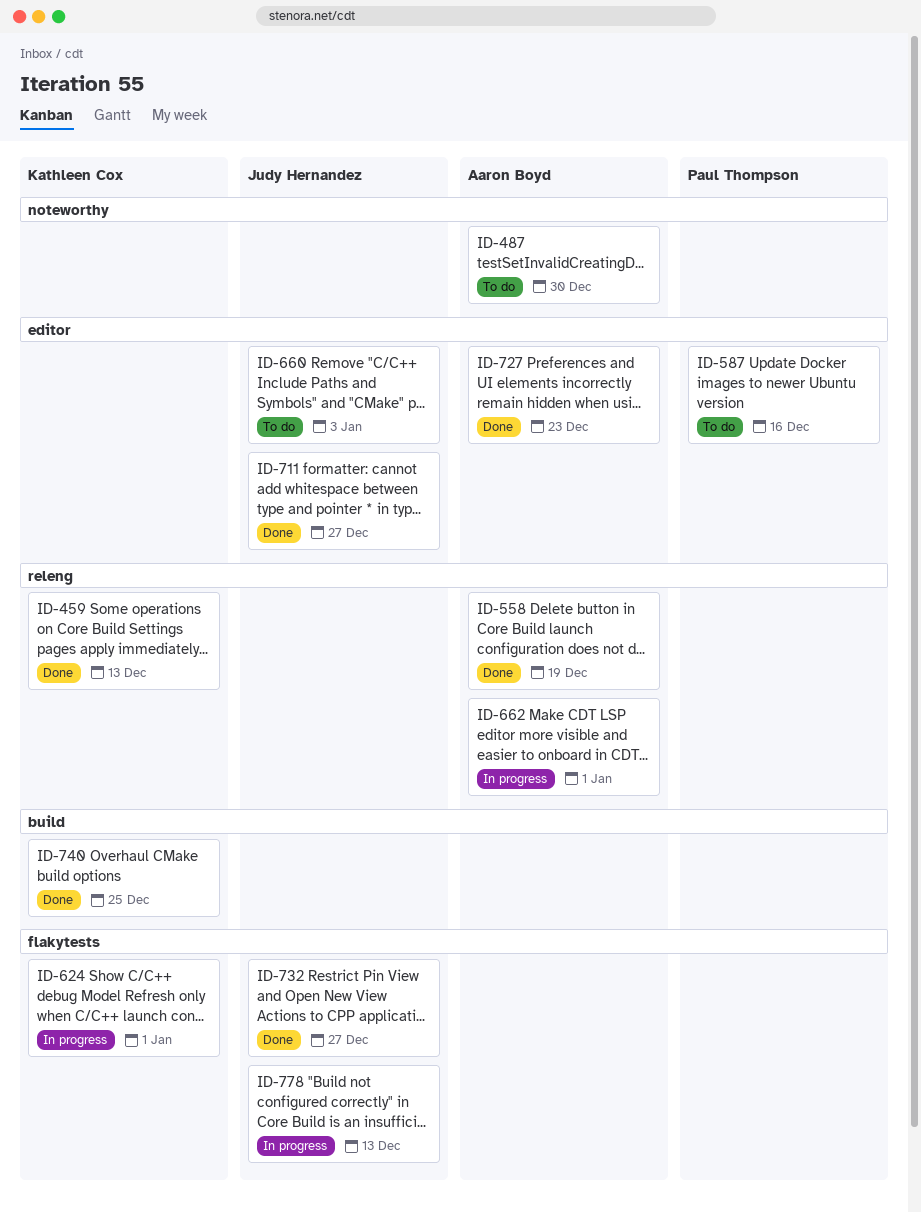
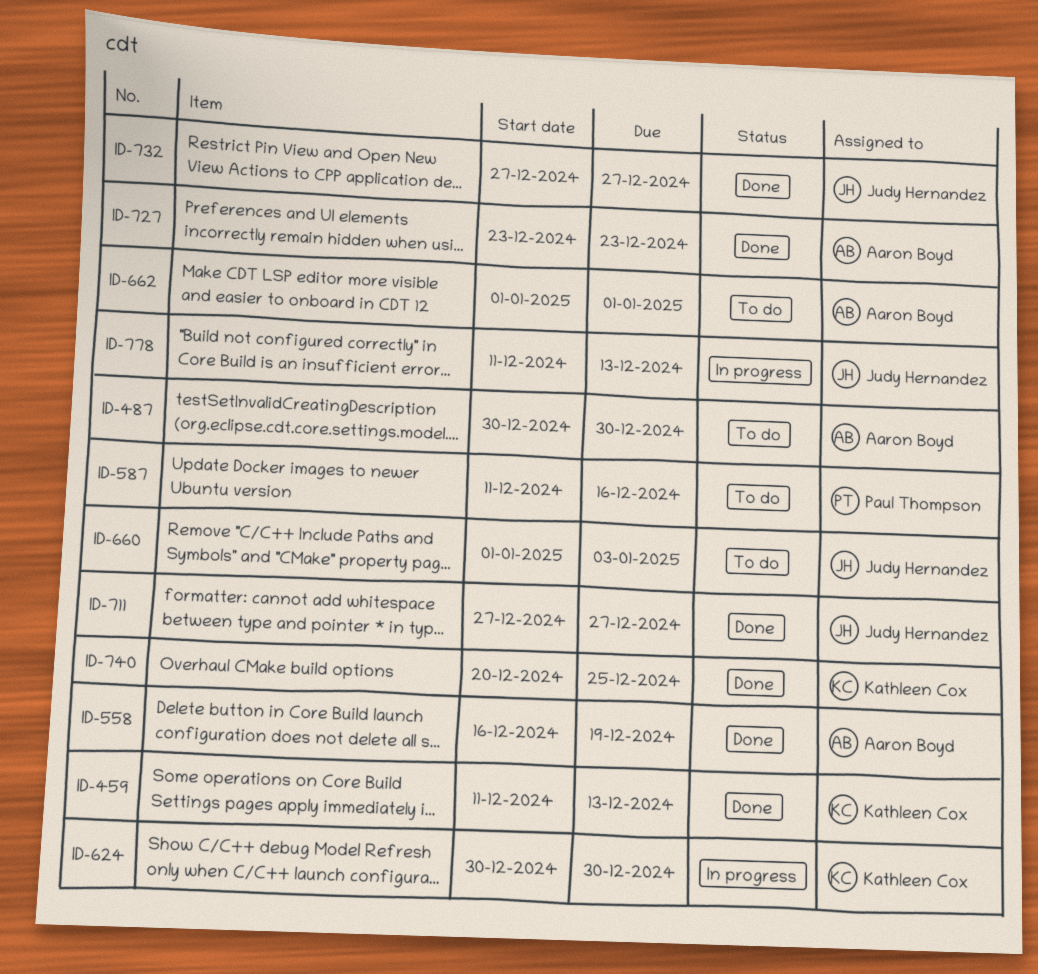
ID-624, due: Jan 1 -> Dec 30
ID-662, status: In progress -> To do

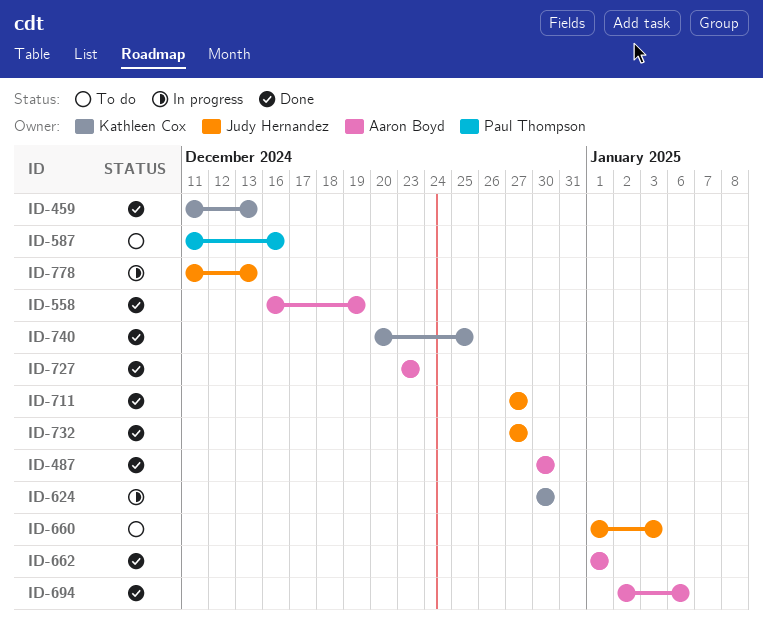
ID-487, status: To do -> Done
ID-662, status: To do -> Done
ID-694: none -> present

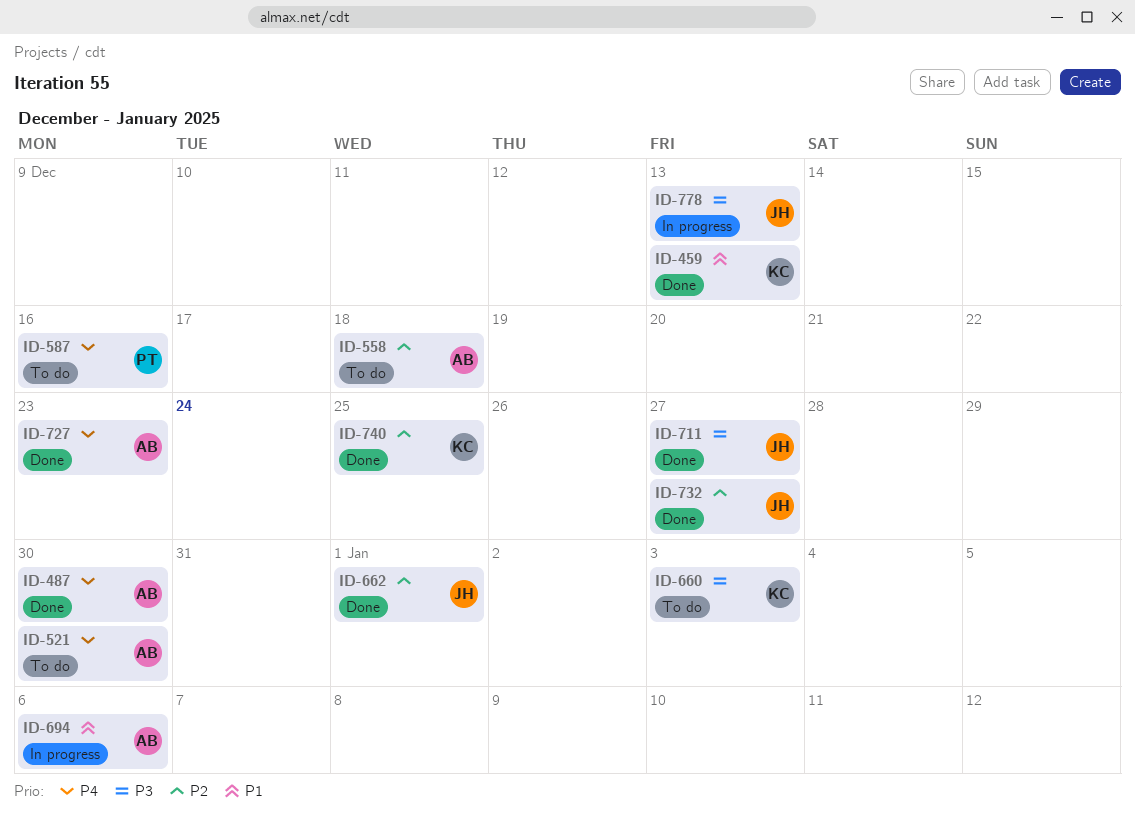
ID-521: none -> present
ID-558, status: Done -> To do
ID-558, due: Dec 19 -> Dec 18
ID-624: present -> none
ID-660, owner: Judy Hernandez -> Kathleen Cox
ID-662, owner: Aaron Boyd -> Judy Hernandez
ID-694, status: Done -> In progress

